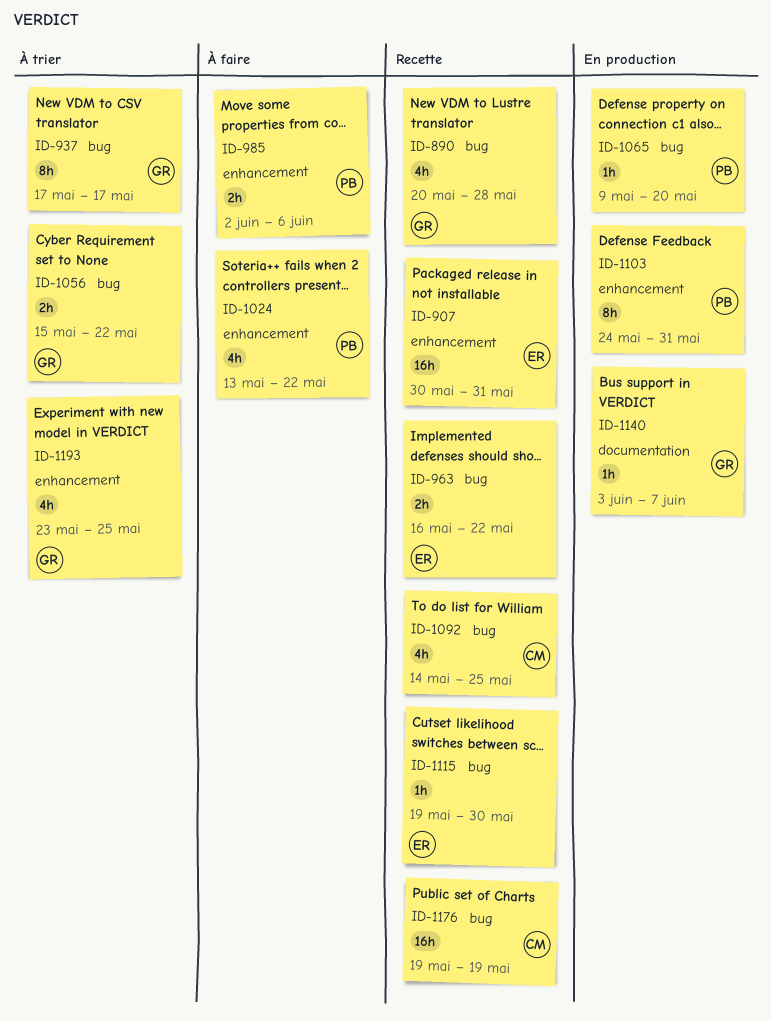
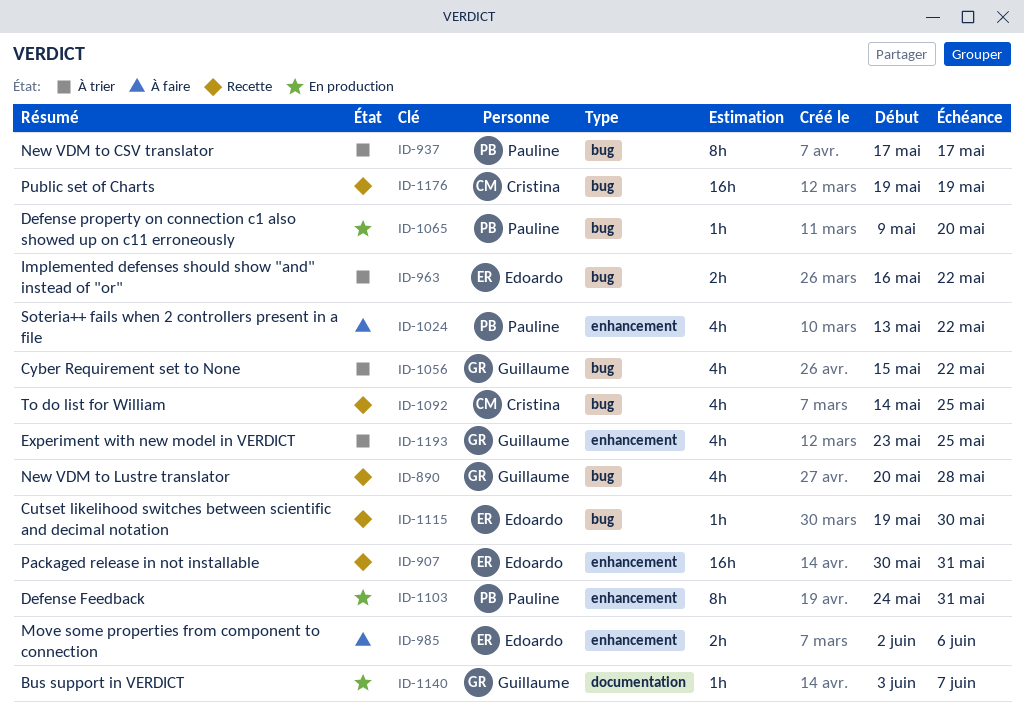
ID-937, owner: Guillaume -> Pauline
ID-963, status: Recette -> À trier
ID-985, owner: Pauline -> Edoardo
ID-1056, estimate: 2h -> 4h

